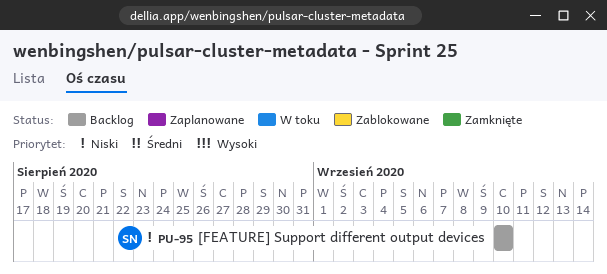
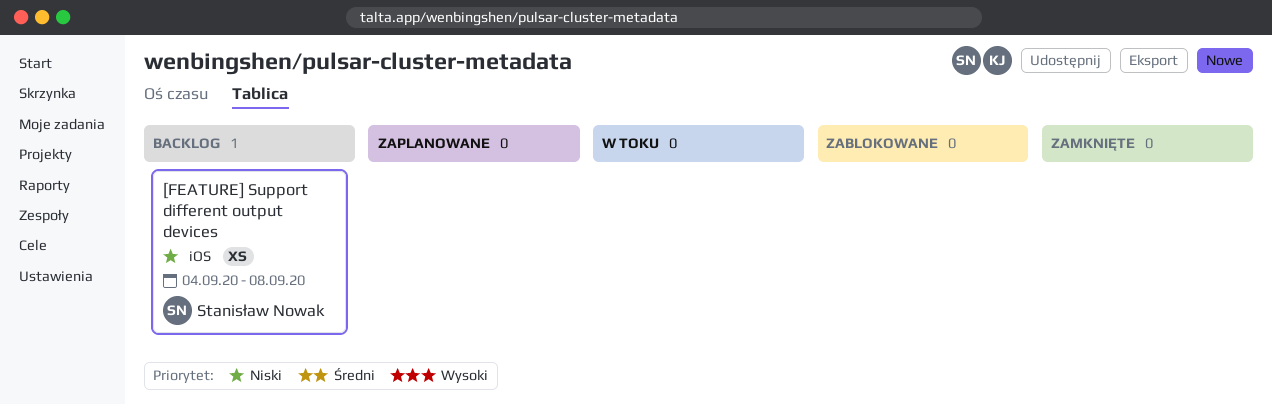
[FEATURE] Support different output devices, start: Sep 10 -> Sep 4
[FEATURE] Support different output devices, due: Sep 10 -> Sep 8

